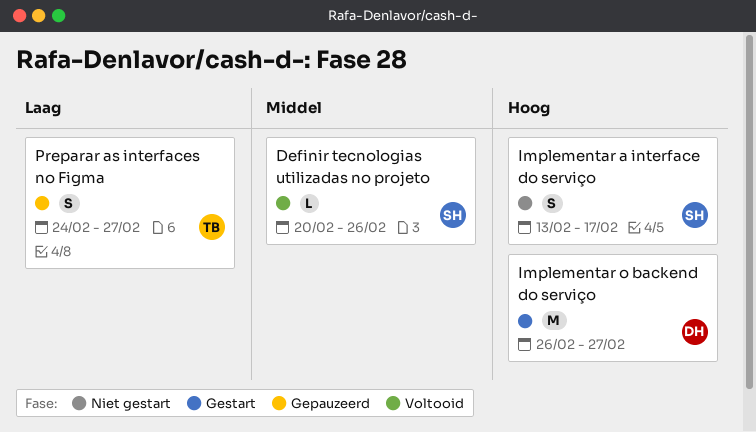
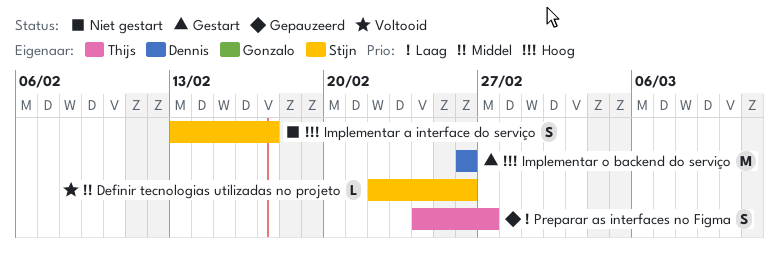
Definir tecnologias utilizadas no projeto, start: Feb 20 -> Feb 22
Implementar o backend do serviço, due: Feb 27 -> Feb 26

